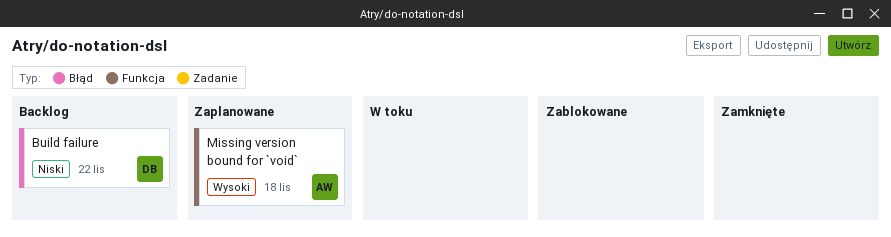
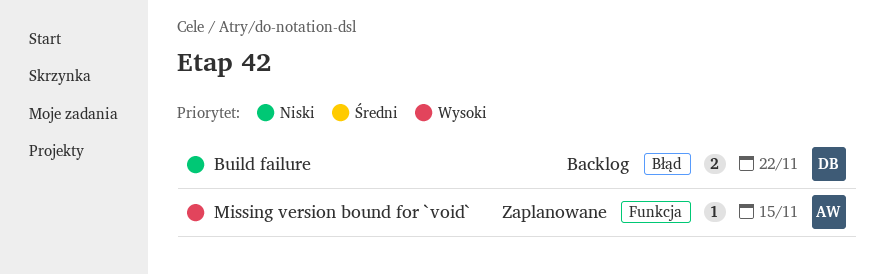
Missing version bound for `void`, due: Nov 18 -> Nov 15

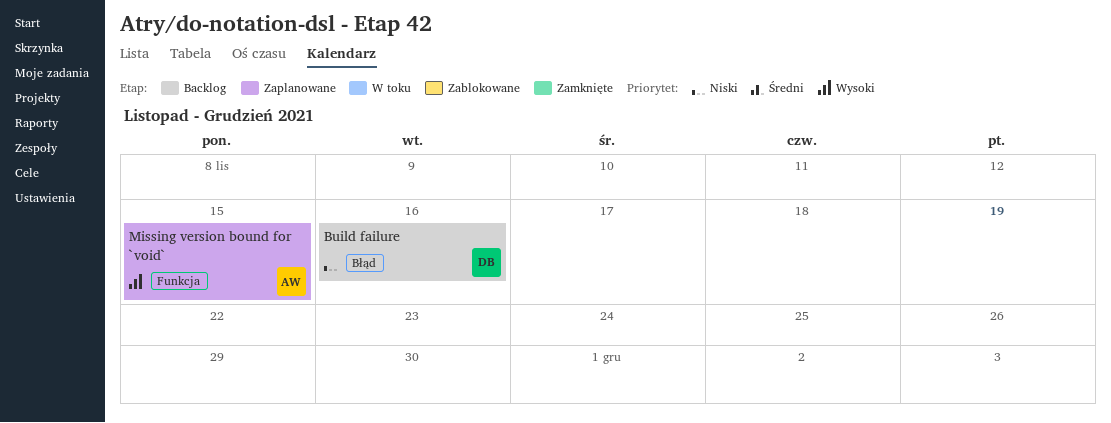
Build failure, due: Nov 22 -> Nov 16

